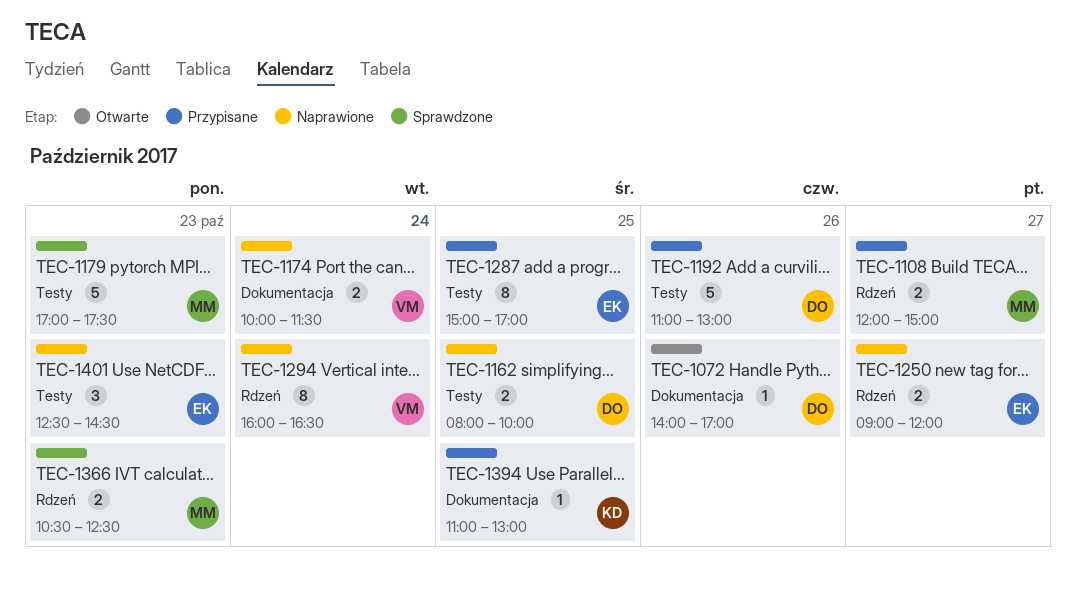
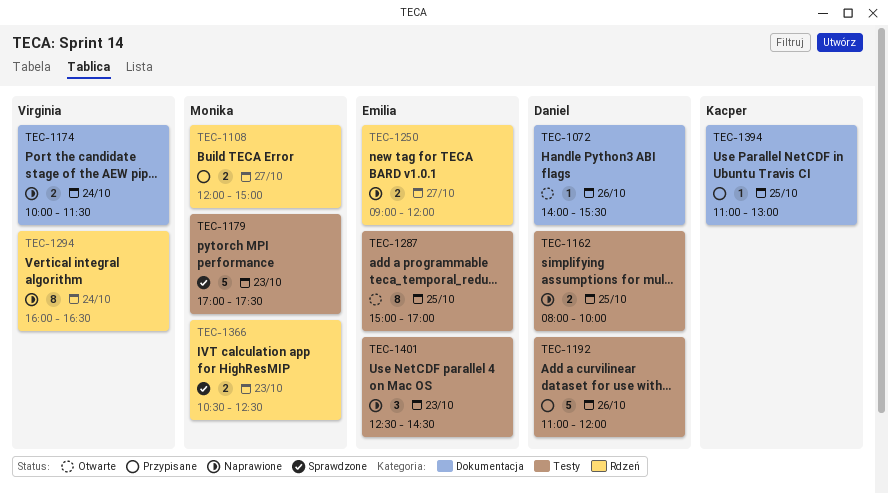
TEC-1072, ends: 17:00 -> 15:30
TEC-1192, ends: 13:00 -> 12:00
TEC-1287, status: Przypisane -> Otwarte

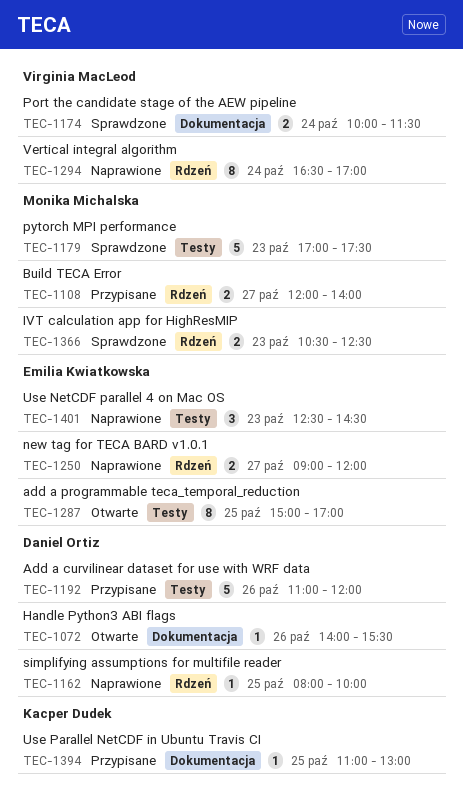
TEC-1108, ends: 15:00 -> 14:00
TEC-1162, label: Testy -> Rdzeń
TEC-1162, estimate: 2 -> 1
TEC-1174, status: Naprawione -> Sprawdzone
TEC-1294, begins: 16:00 -> 16:30
TEC-1294, ends: 16:30 -> 17:00

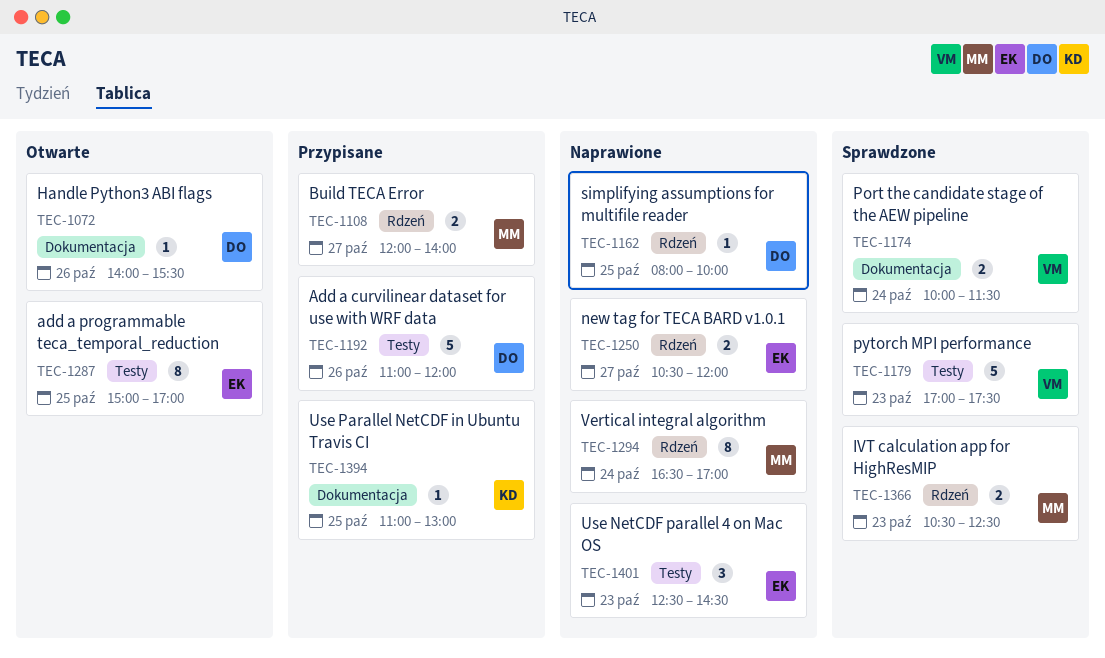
TEC-1179, owner: Monika Michalska -> Virginia MacLeod
TEC-1250, begins: 09:00 -> 10:30
TEC-1294, owner: Virginia MacLeod -> Monika Michalska

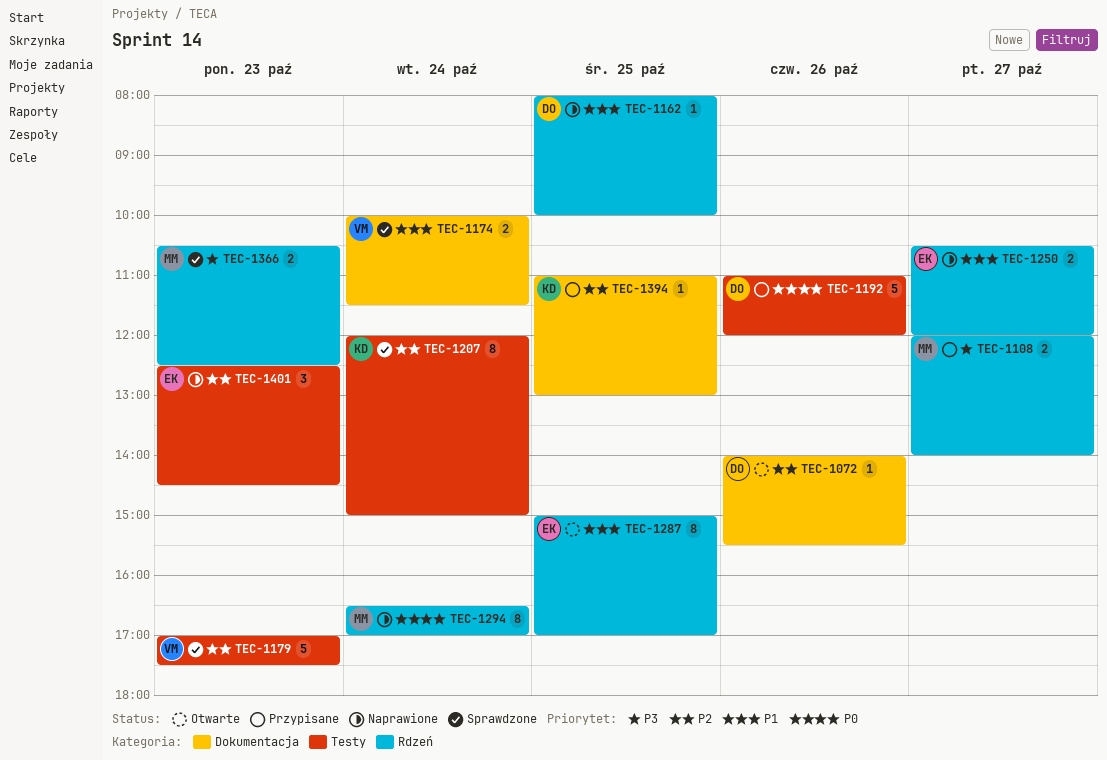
TEC-1207: none -> present
TEC-1287, label: Testy -> Rdzeń

